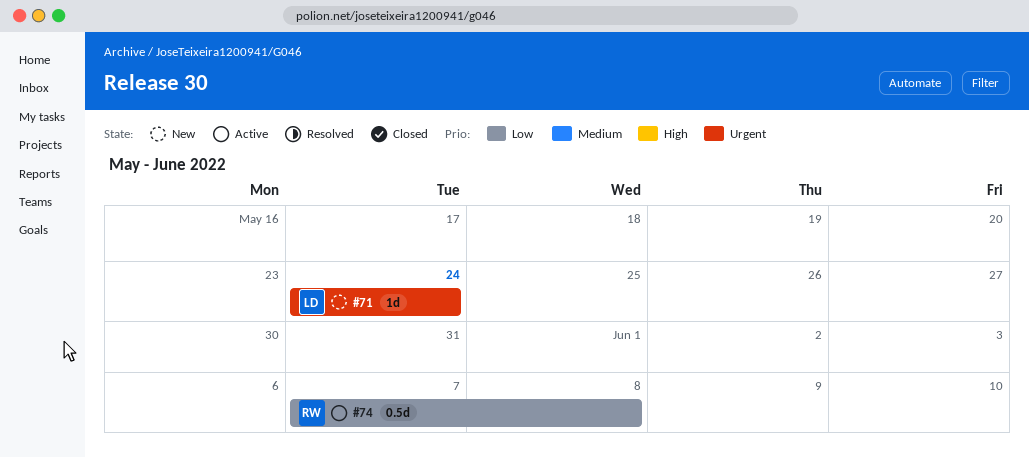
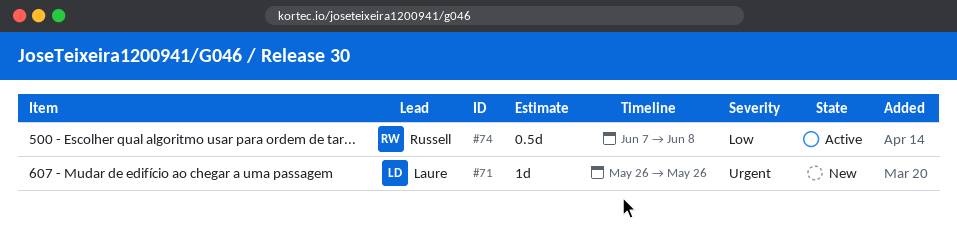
#71, start: May 24 -> May 26
#71, due: May 24 -> May 26

